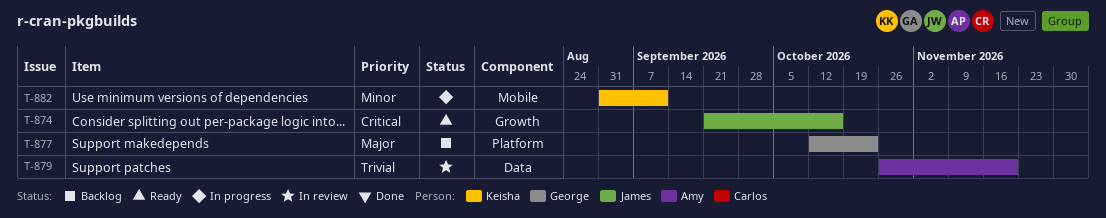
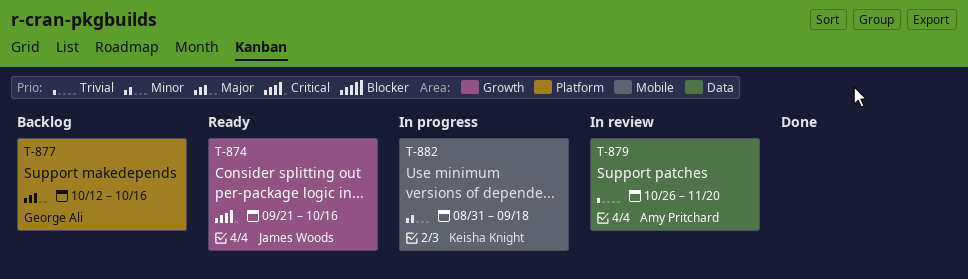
T-877, due: Oct 23 -> Oct 16
T-882, due: Sep 11 -> Sep 18

